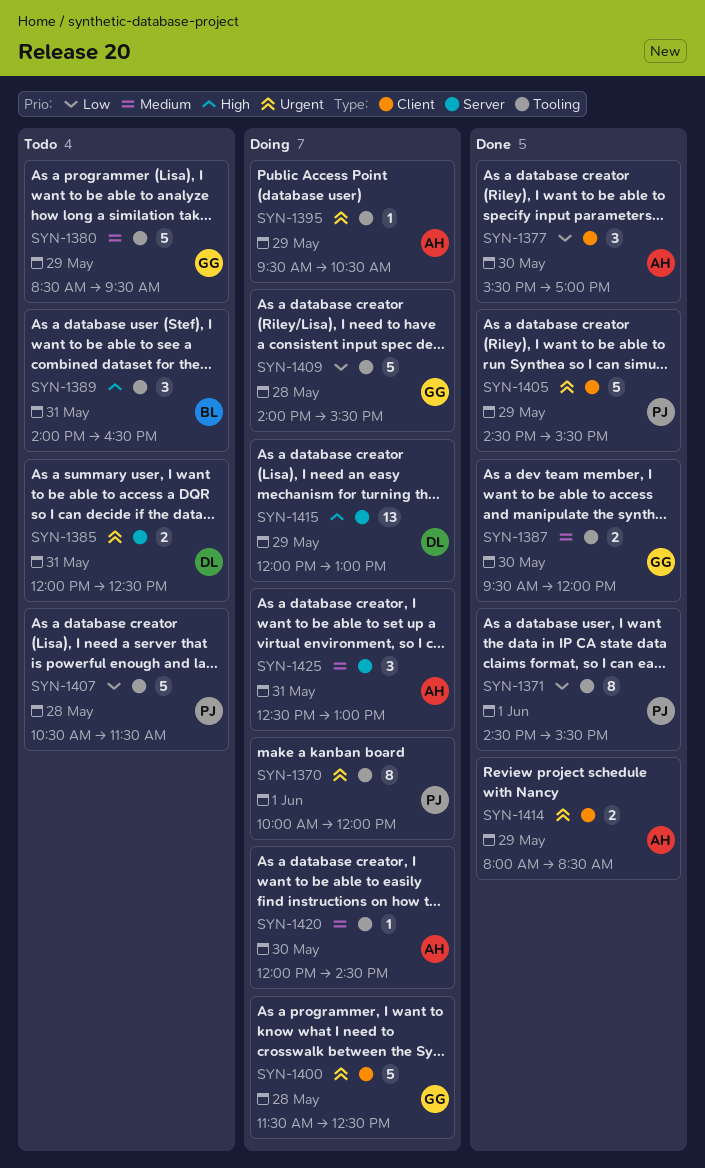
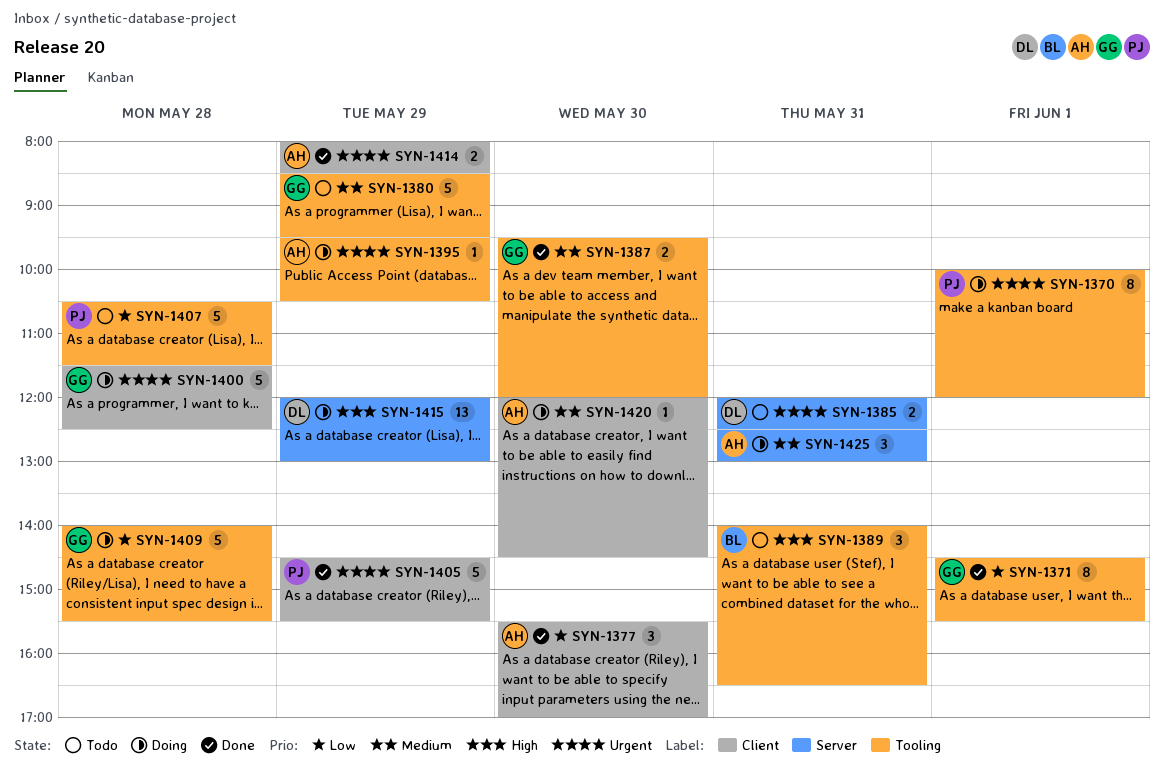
SYN-1371, owner: PJ -> GG
SYN-1420, label: Tooling -> Client

